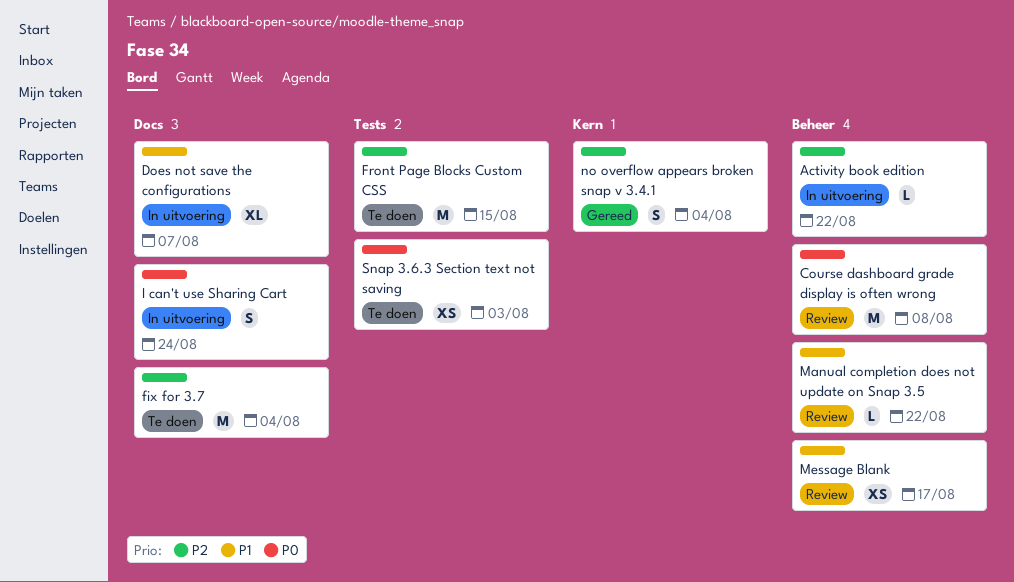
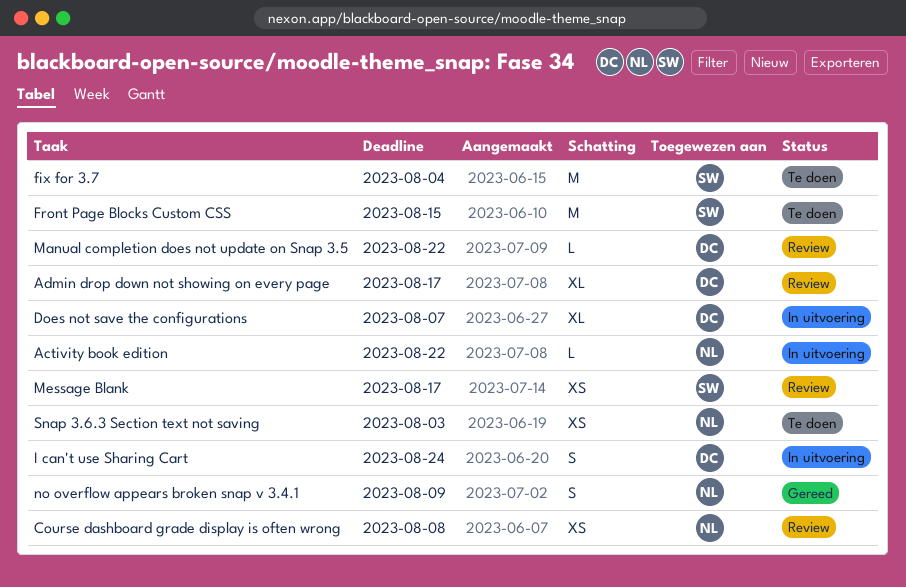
Admin drop down not showing on every page: none -> present
Course dashboard grade display is often wrong, estimate: M -> XS
no overflow appears broken snap v 3.4.1, due: Aug 4 -> Aug 9

